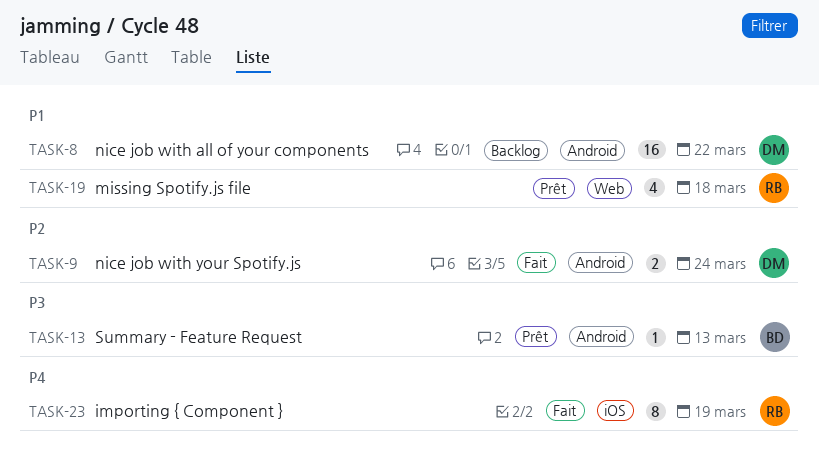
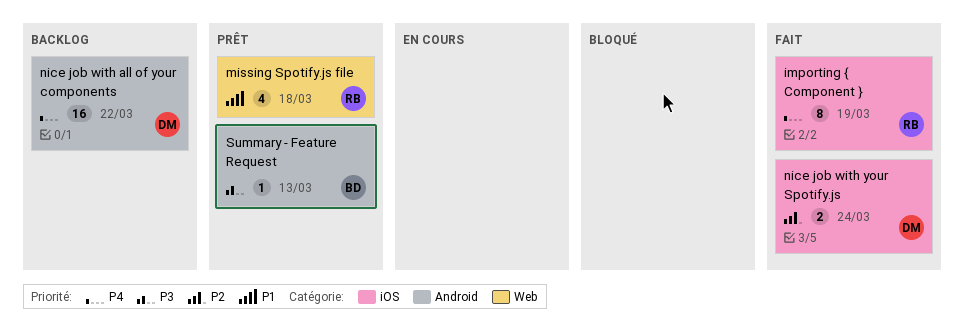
nice job with all of your components, priority: P1 -> P4
nice job with your Spotify.js, label: Android -> iOS

